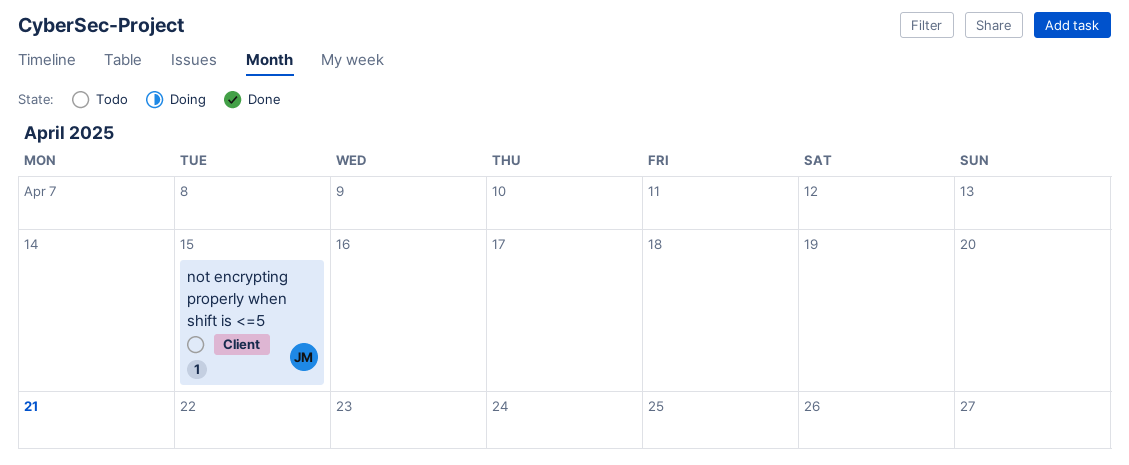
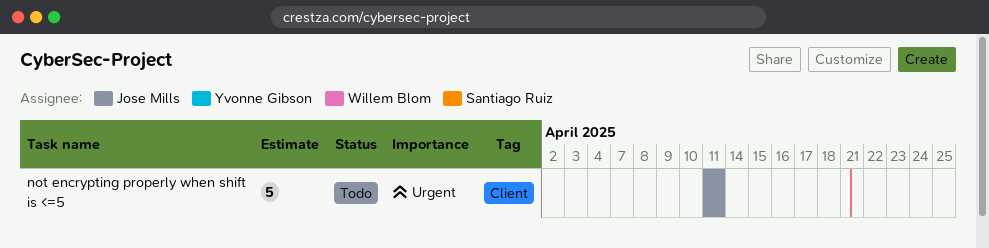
not encrypting properly when shift is <=5, estimate: 1 -> 5
not encrypting properly when shift is <=5, due: Apr 15 -> Apr 11

